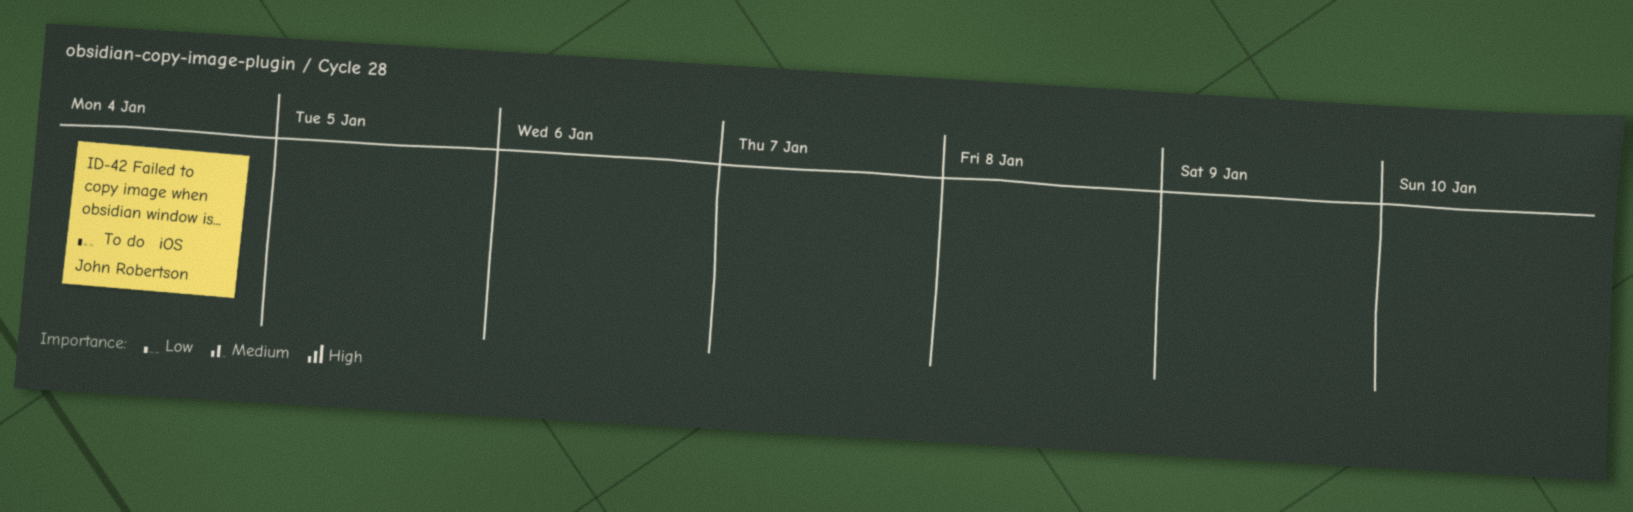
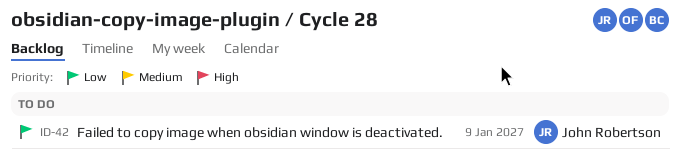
ID-42, due: Jan 4 -> Jan 9

